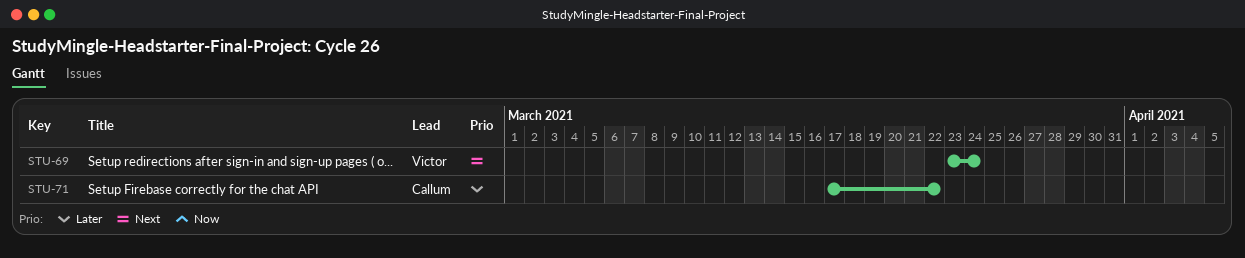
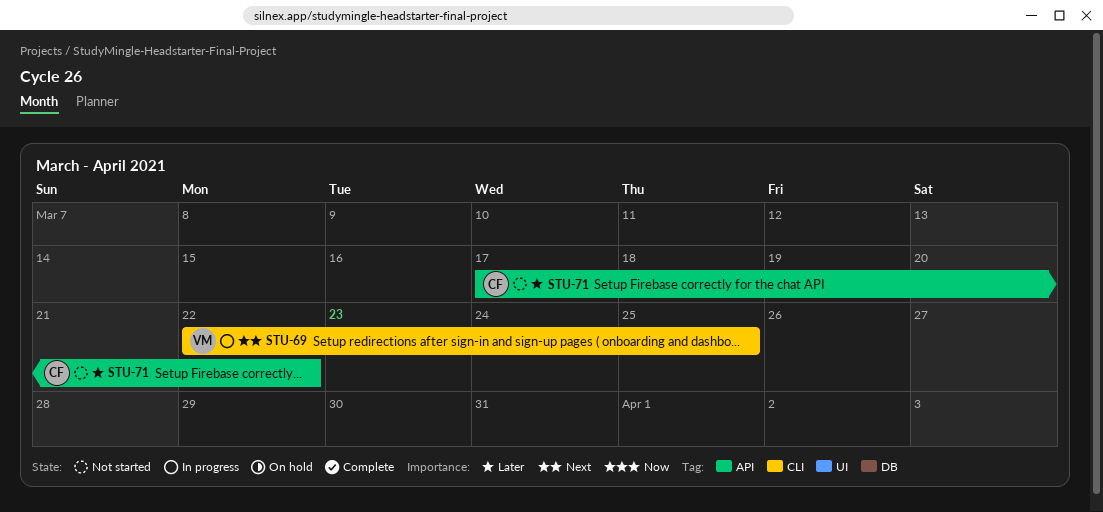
STU-69, start: Mar 23 -> Mar 22
STU-69, due: Mar 24 -> Mar 25

